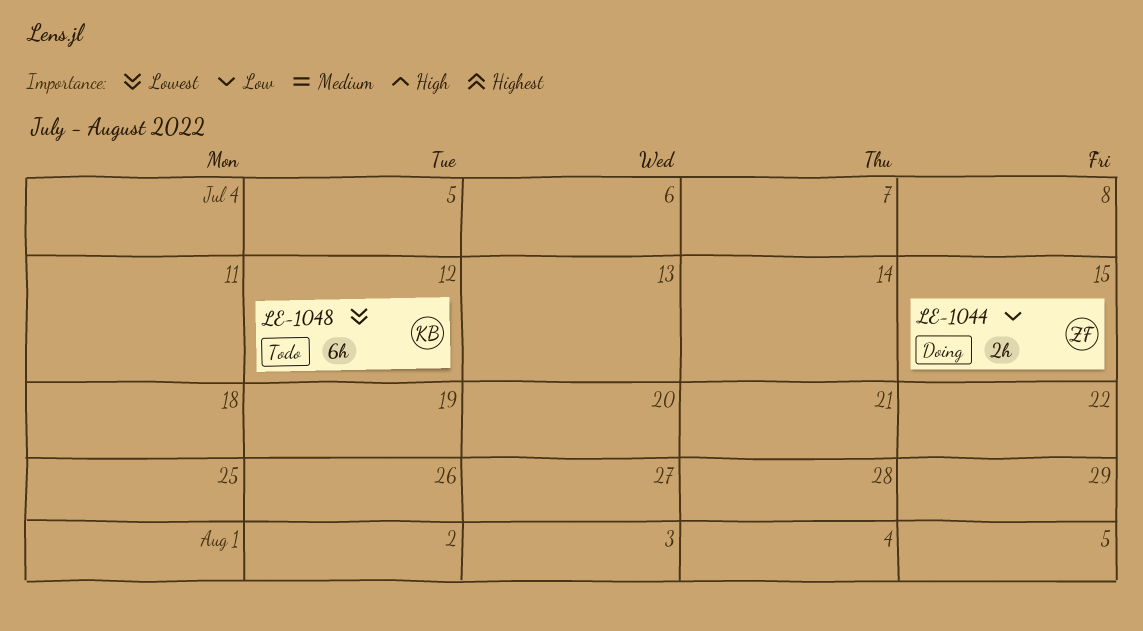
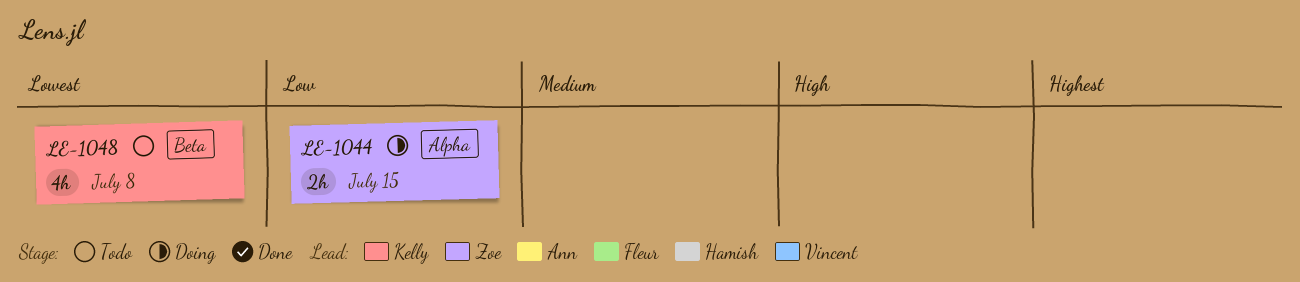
LE-1048, estimate: 6h -> 4h
LE-1048, due: Jul 12 -> Jul 8

